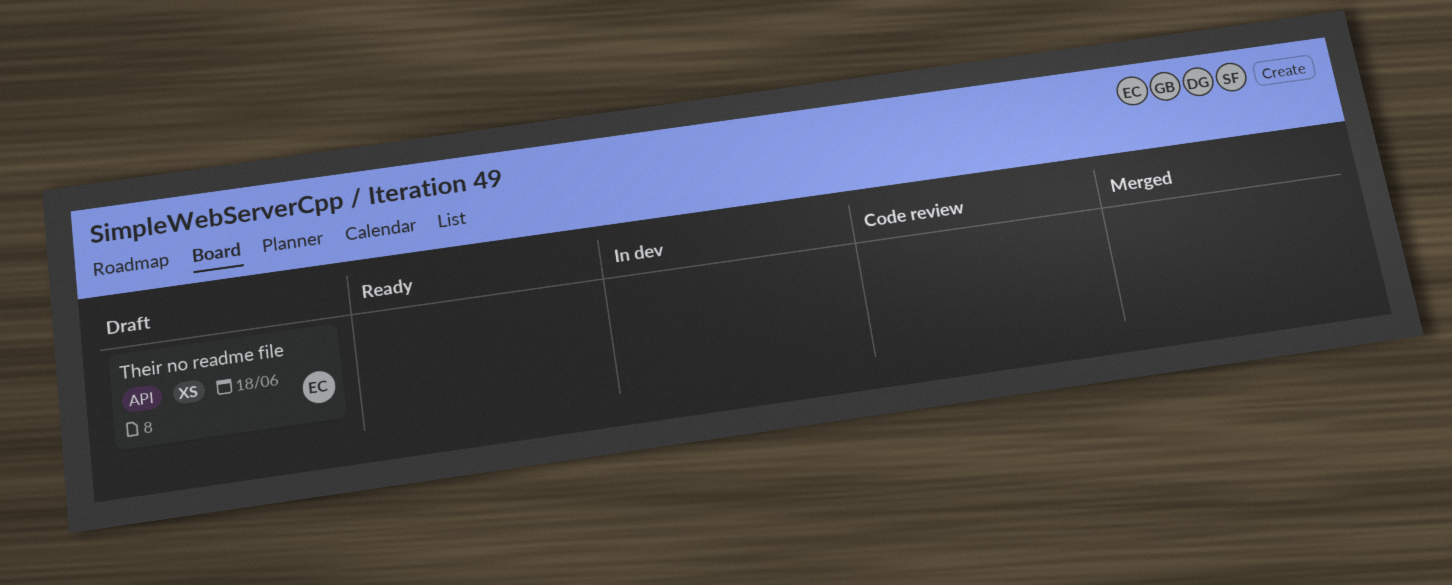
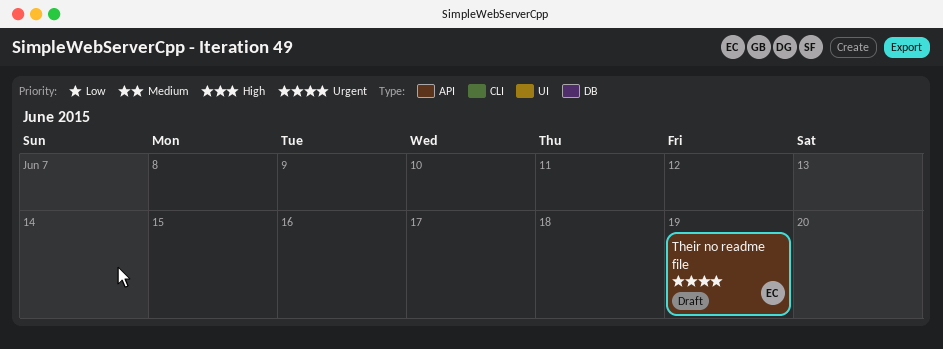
Their no readme file, due: Jun 18 -> Jun 19

